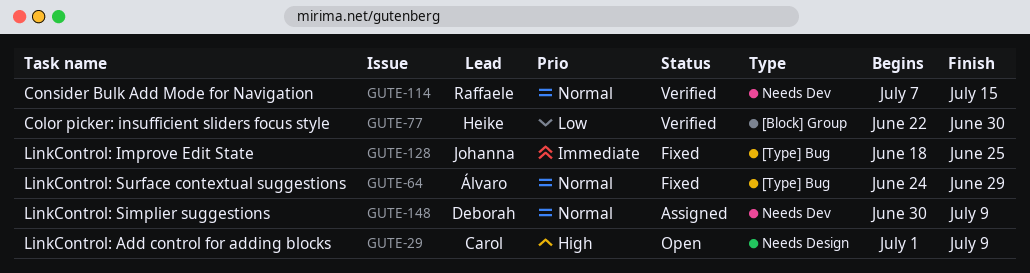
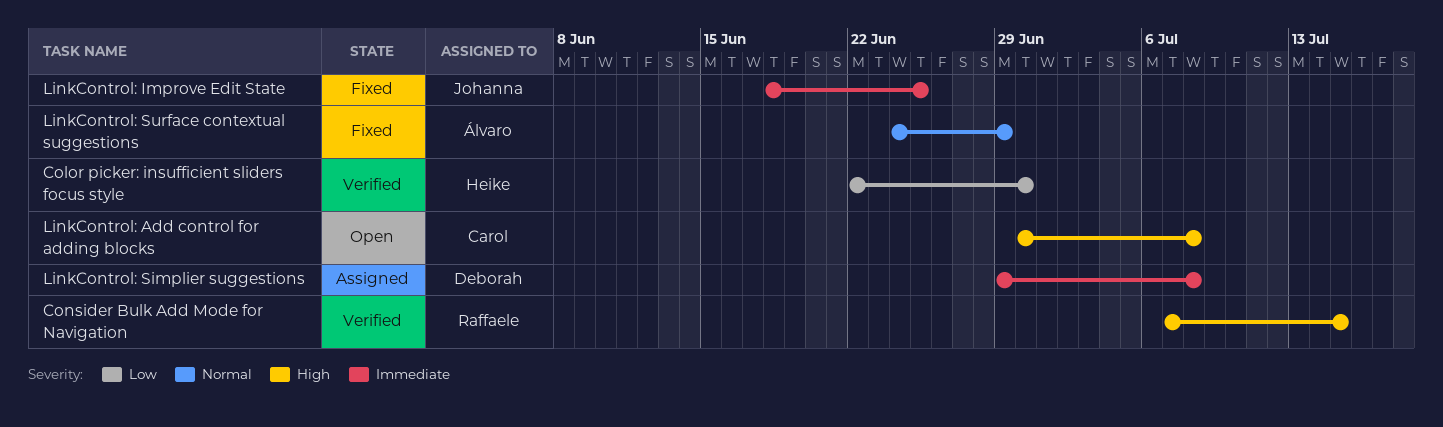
Consider Bulk Add Mode for Navigation, priority: Normal -> High
LinkControl: Add control for adding blocks, start: Jul 1 -> Jun 30
LinkControl: Add control for adding blocks, due: Jul 9 -> Jul 8
LinkControl: Simplier suggestions, priority: Normal -> Immediate
LinkControl: Simplier suggestions, start: Jun 30 -> Jun 29
LinkControl: Simplier suggestions, due: Jul 9 -> Jul 8

